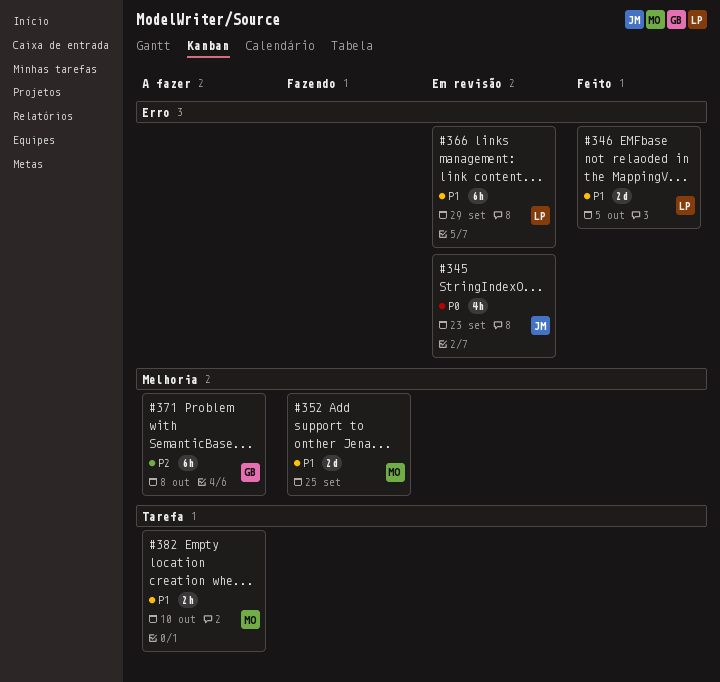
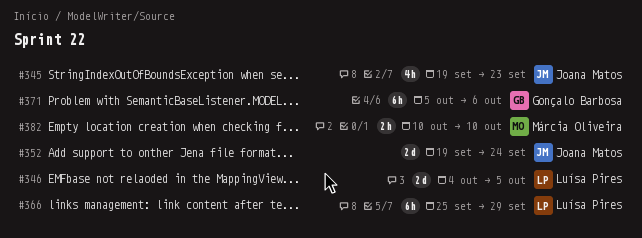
#352, owner: Márcia Oliveira -> Joana Matos
#352, due: Sep 25 -> Sep 24
#371, due: Oct 8 -> Oct 6

